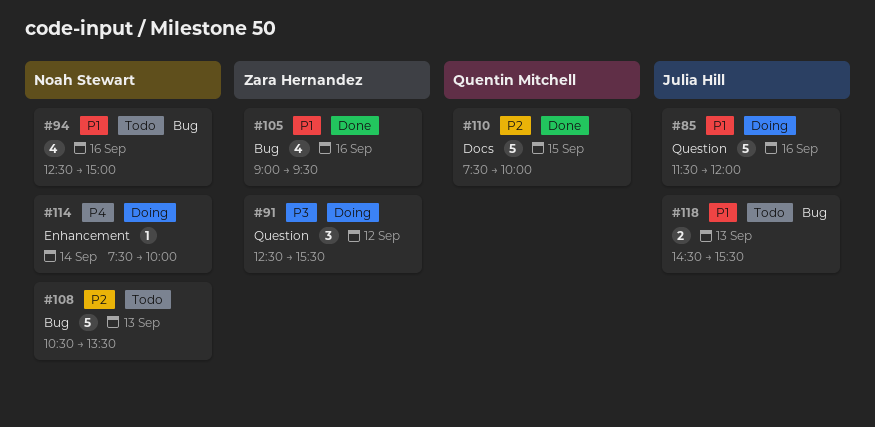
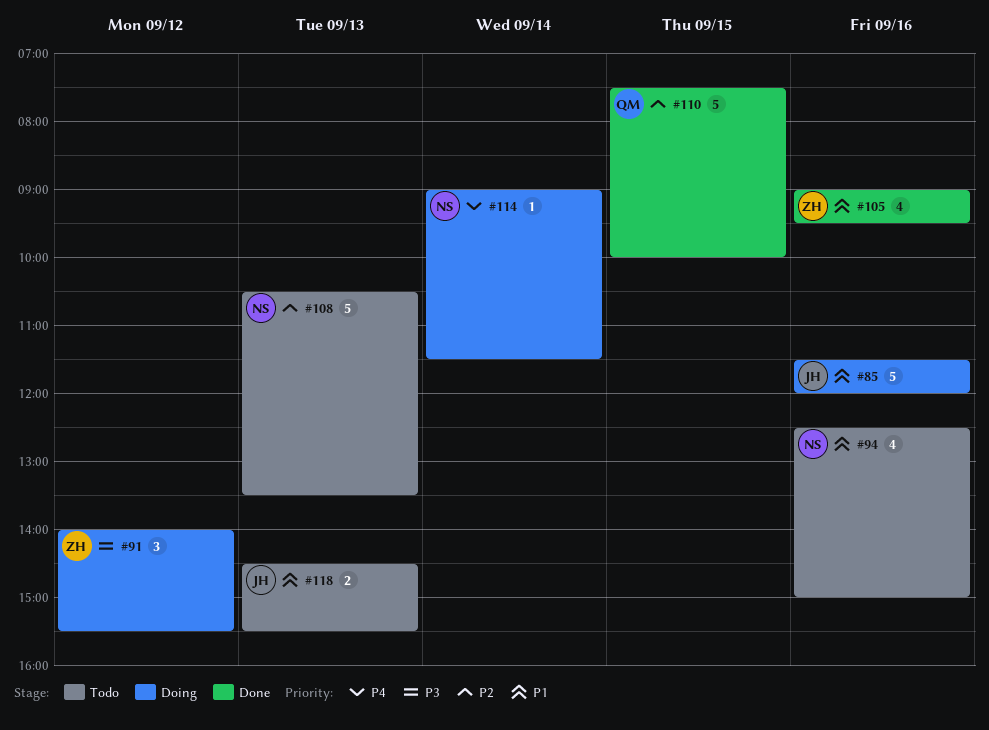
#91, begins: 12:30 -> 14:00
#114, begins: 07:30 -> 09:00
#114, ends: 10:00 -> 11:30

